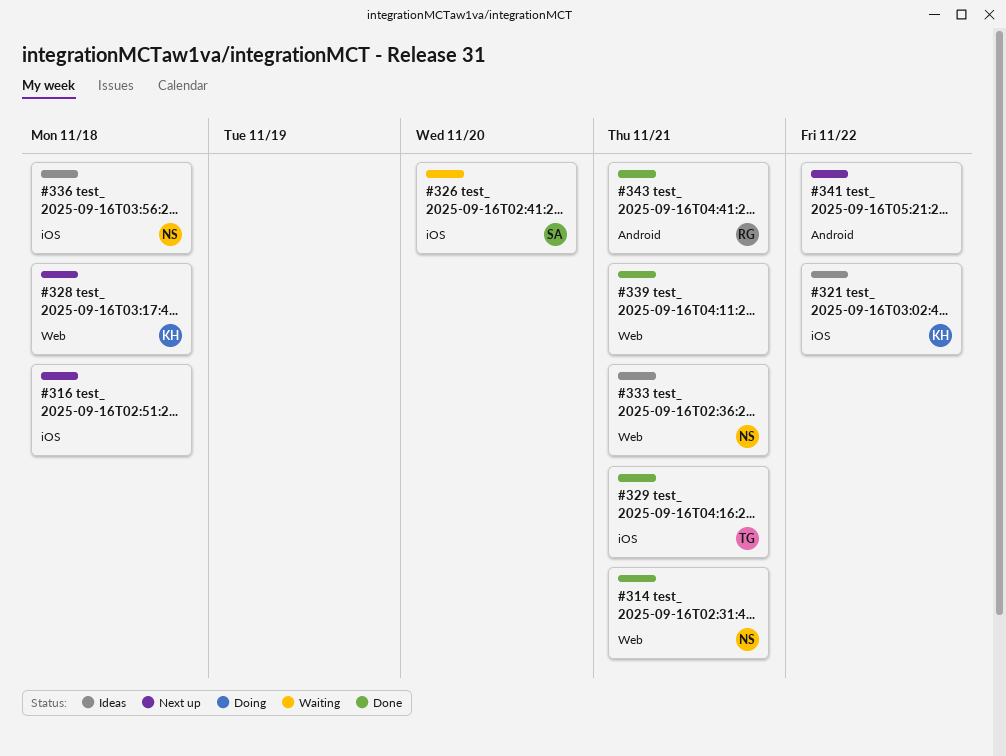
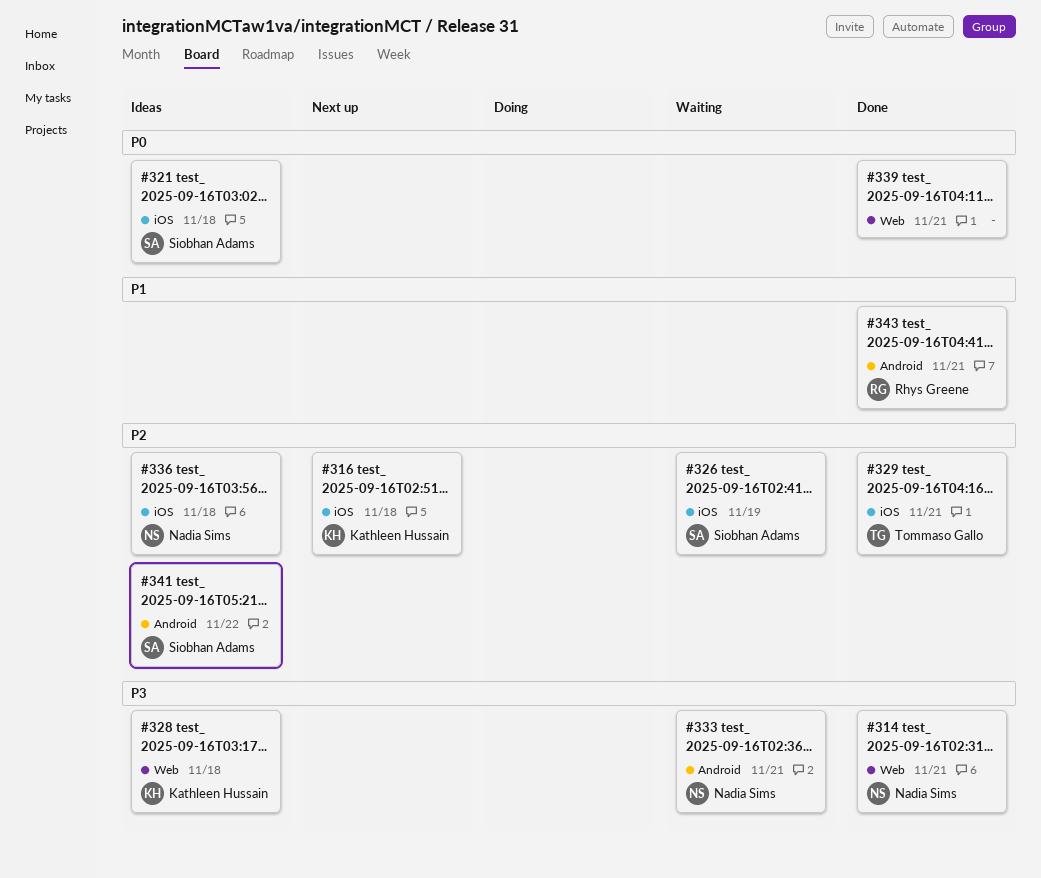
#316, owner: none -> Kathleen Hussain
#321, owner: Kathleen Hussain -> Siobhan Adams
#321, due: Nov 22 -> Nov 18
#326, due: Nov 20 -> Nov 19
#328, status: Next up -> Ideas
#333, status: Ideas -> Waiting
#333, label: Web -> Android
#341, status: Next up -> Ideas
#341, owner: none -> Siobhan Adams

